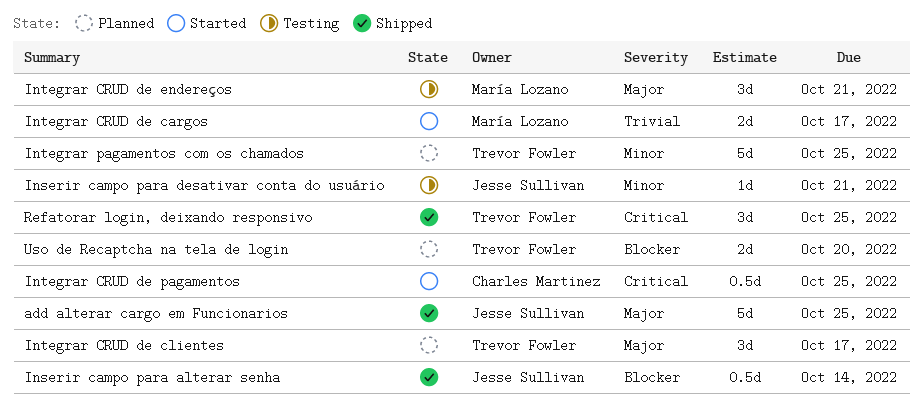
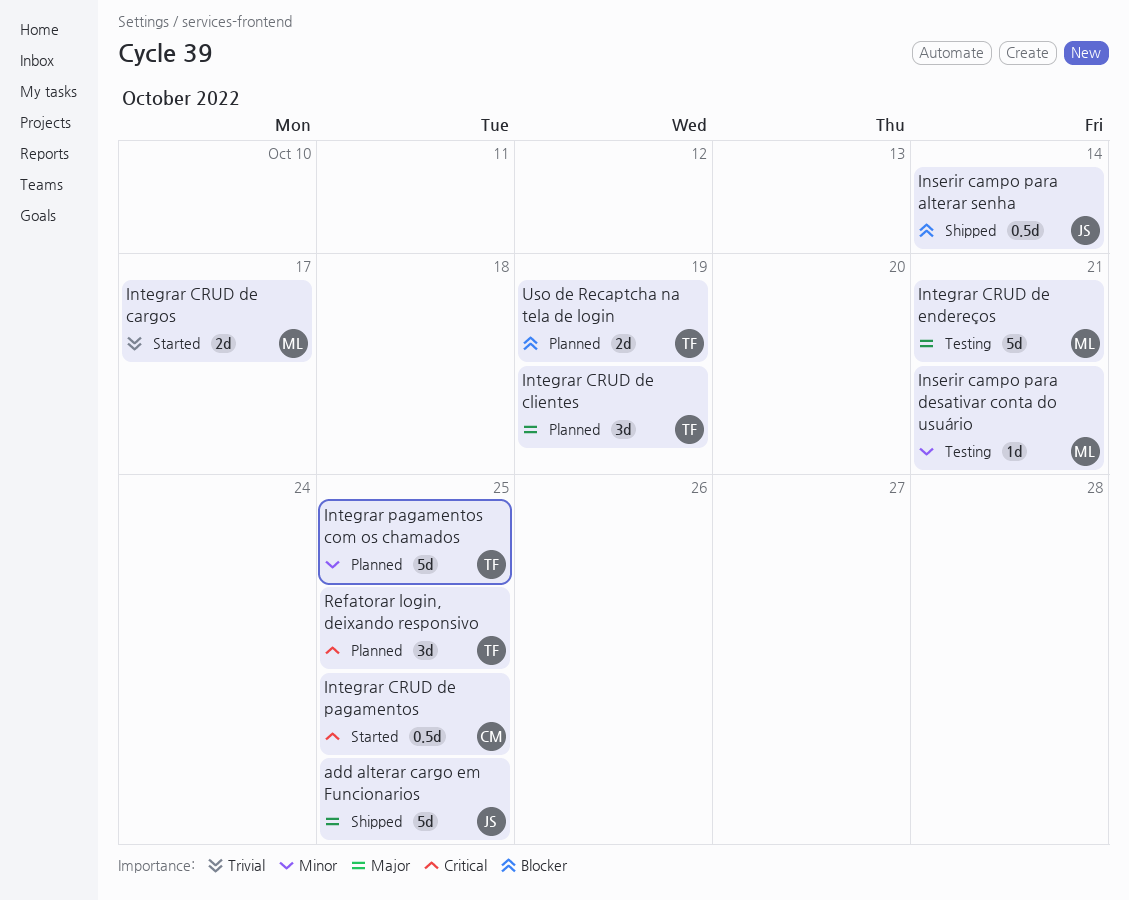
Inserir campo para desativar conta do usuário, owner: Jesse Sullivan -> María Lozano
Integrar CRUD de clientes, due: Oct 17 -> Oct 19
Integrar CRUD de endereços, estimate: 3d -> 5d
Refatorar login, deixando responsivo, status: Shipped -> Planned
Uso de Recaptcha na tela de login, due: Oct 20 -> Oct 19

